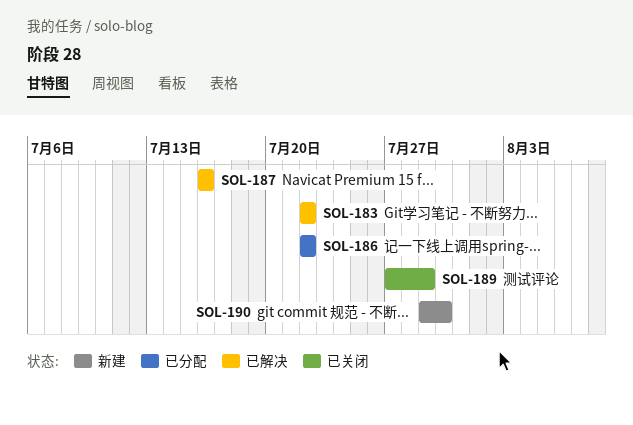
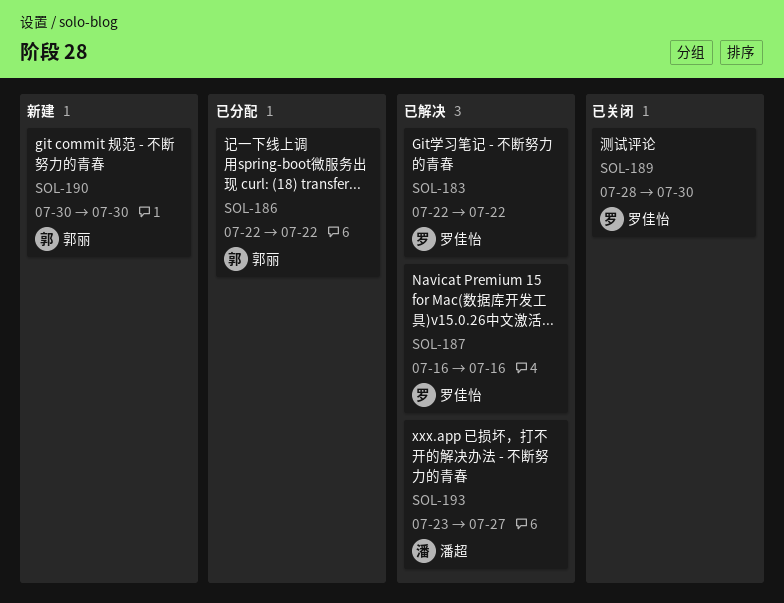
SOL-189, start: Jul 27 -> Jul 28
SOL-189, due: Jul 29 -> Jul 30
SOL-190, start: Jul 29 -> Jul 30
SOL-193: none -> present

